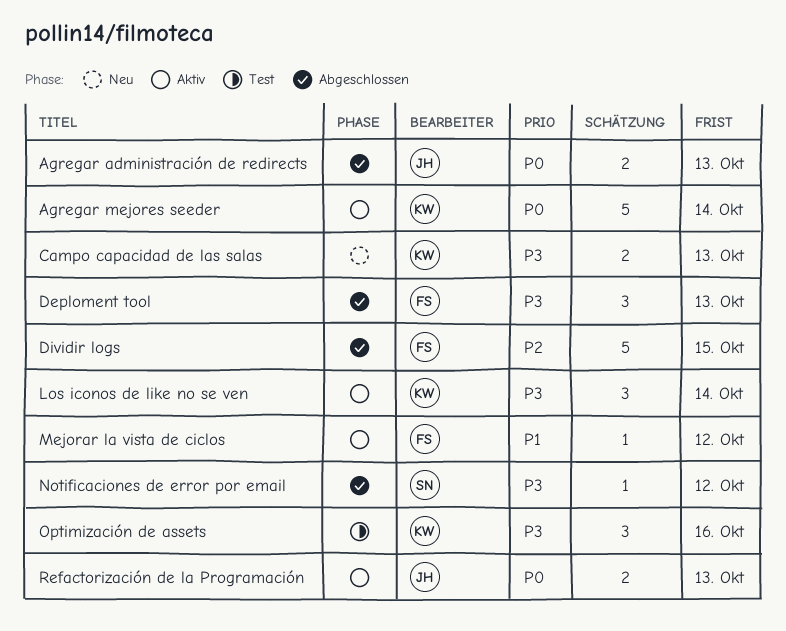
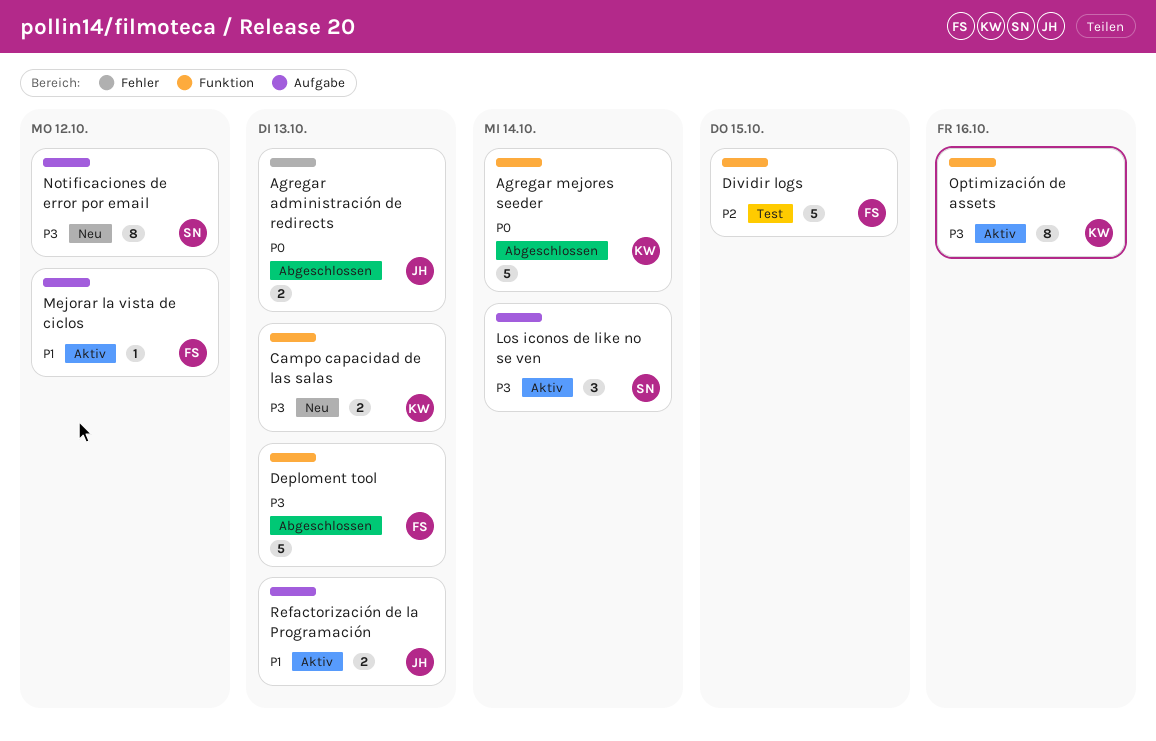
Agregar mejores seeder, status: Aktiv -> Abgeschlossen
Deploment tool, estimate: 3 -> 5
Dividir logs, status: Abgeschlossen -> Test
Los iconos de like no se ven, owner: KW -> SN
Notificaciones de error por email, status: Abgeschlossen -> Neu
Notificaciones de error por email, estimate: 1 -> 8
Optimización de assets, status: Test -> Aktiv
Optimización de assets, estimate: 3 -> 8
Refactorización de la Programación, priority: P0 -> P1

